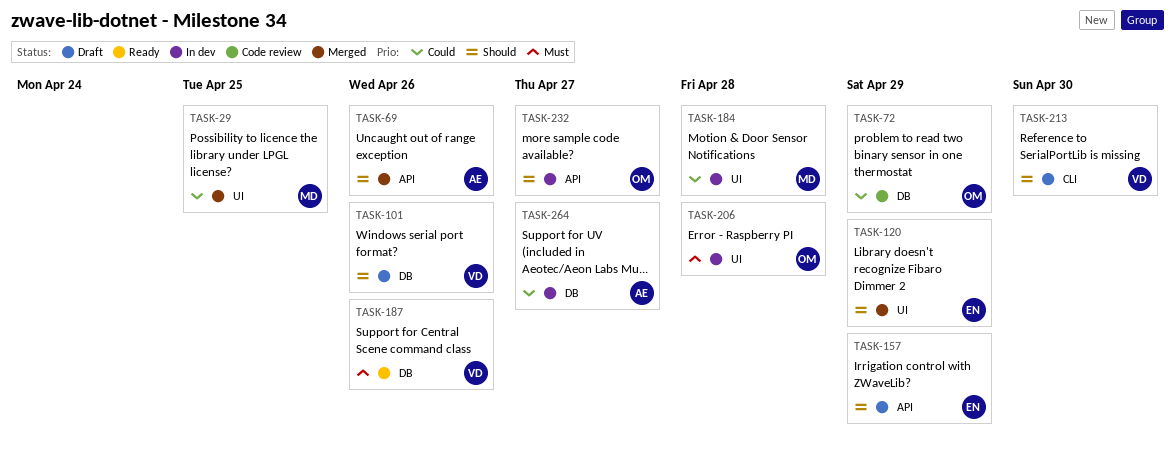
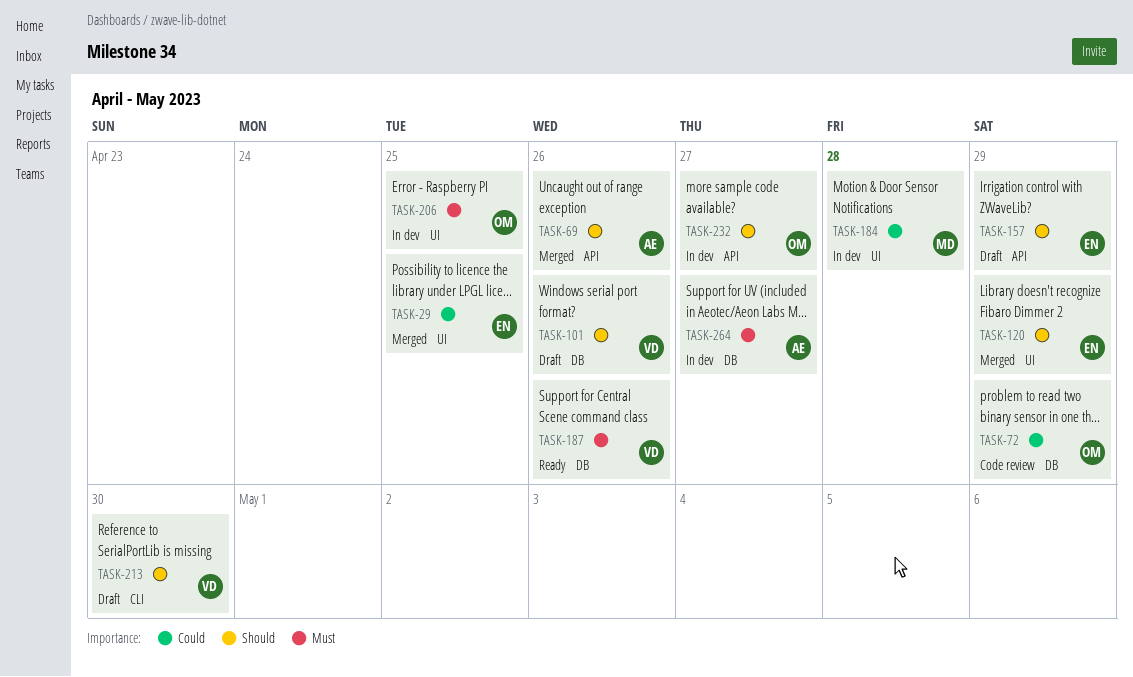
TASK-29, owner: MD -> EN
TASK-206, due: Apr 28 -> Apr 25
TASK-264, priority: Could -> Must

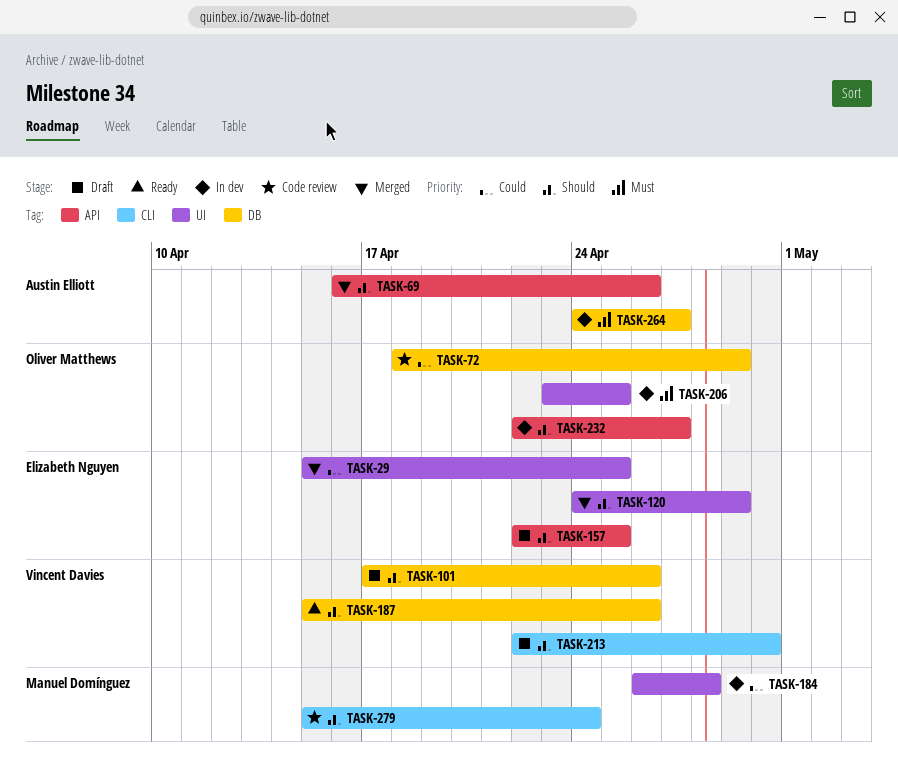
TASK-157, due: Apr 29 -> Apr 25
TASK-187, priority: Must -> Should
TASK-279: none -> present

